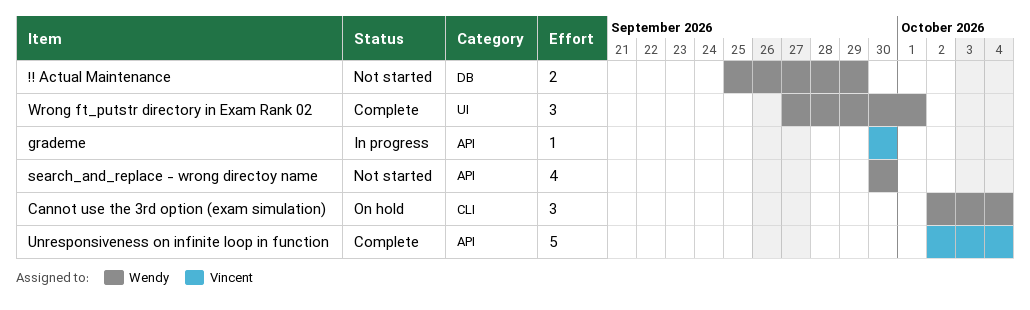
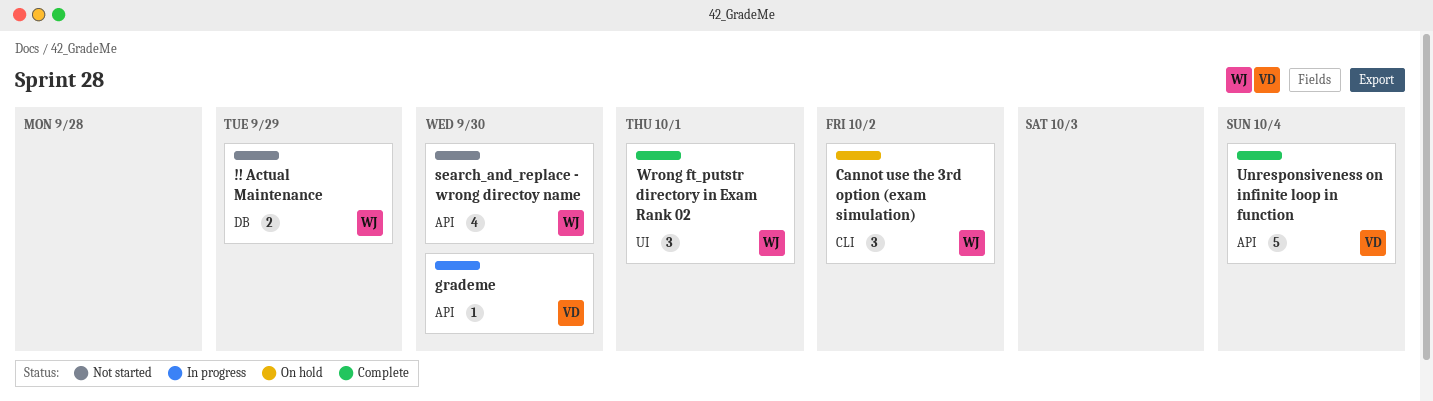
Cannot use the 3rd option (exam simulation), due: Oct 4 -> Oct 2

